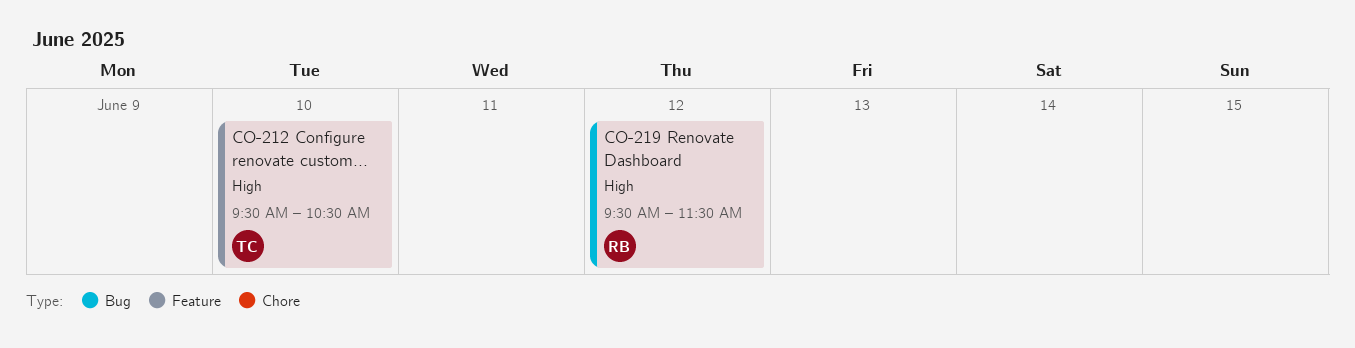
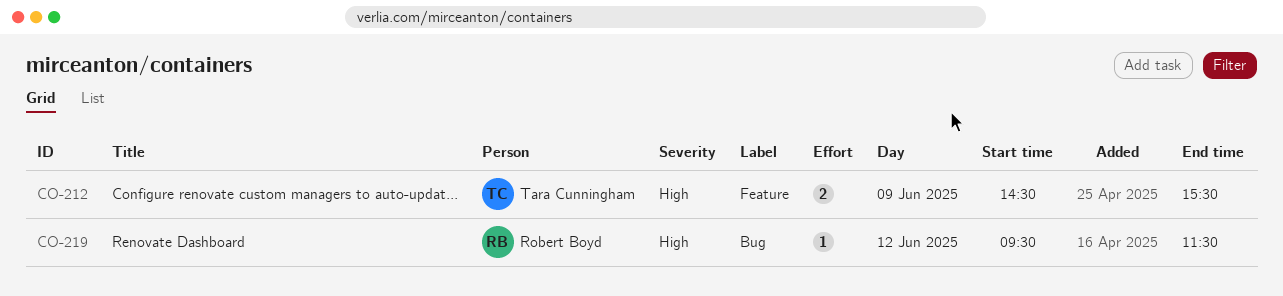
CO-212, day: Jun 10 -> Jun 9
CO-212, begins: 09:30 -> 14:30
CO-212, ends: 10:30 -> 15:30

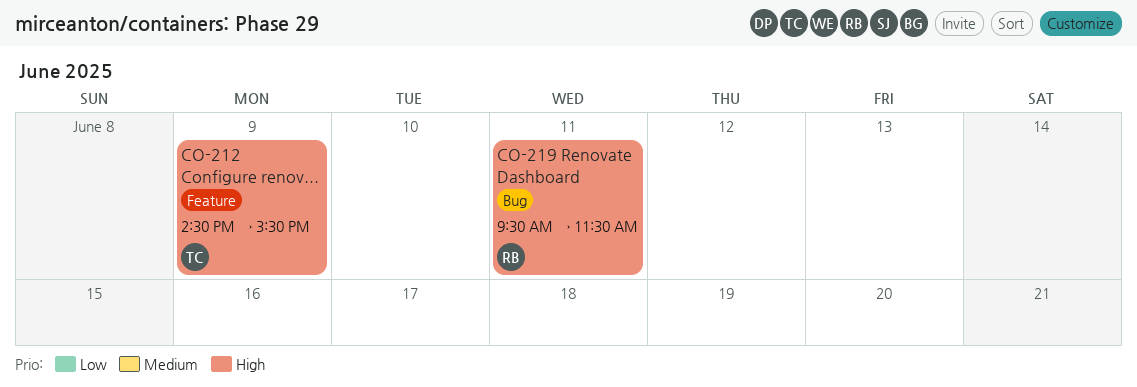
CO-219, day: Jun 12 -> Jun 11

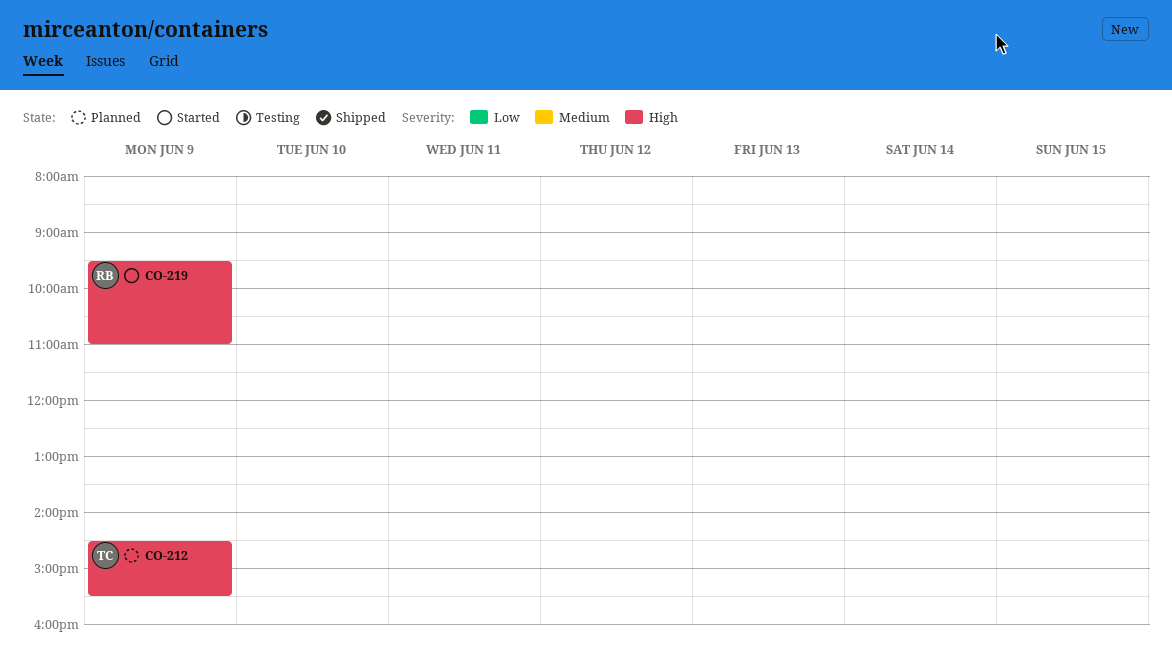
CO-219, day: Jun 11 -> Jun 9
CO-219, ends: 11:30 -> 11:00

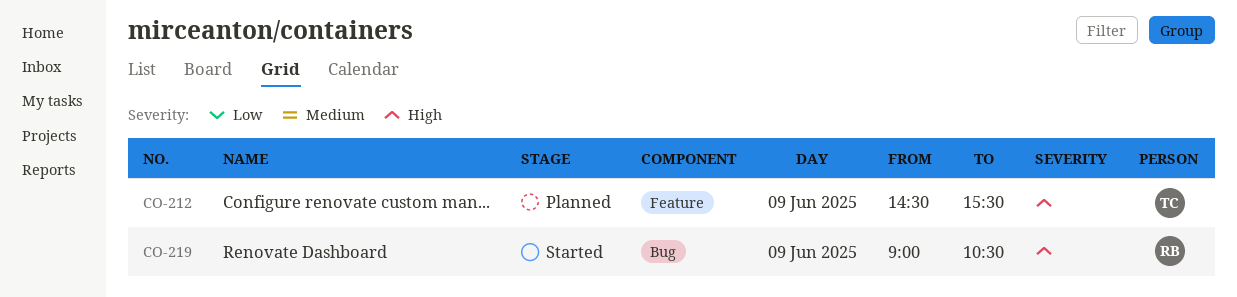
CO-219, begins: 09:30 -> 09:00
CO-219, ends: 11:00 -> 10:30

